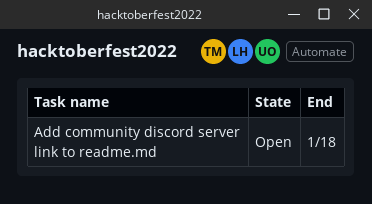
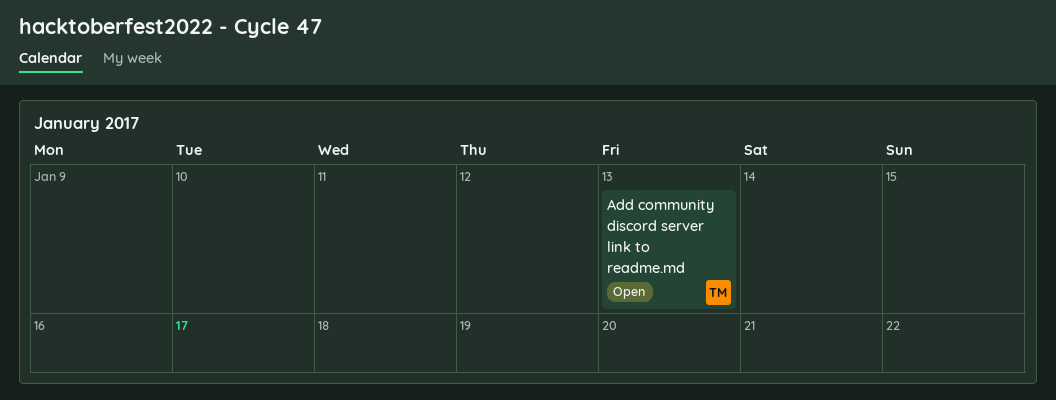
Add community discord server link to readme.md, due: Jan 18 -> Jan 13

